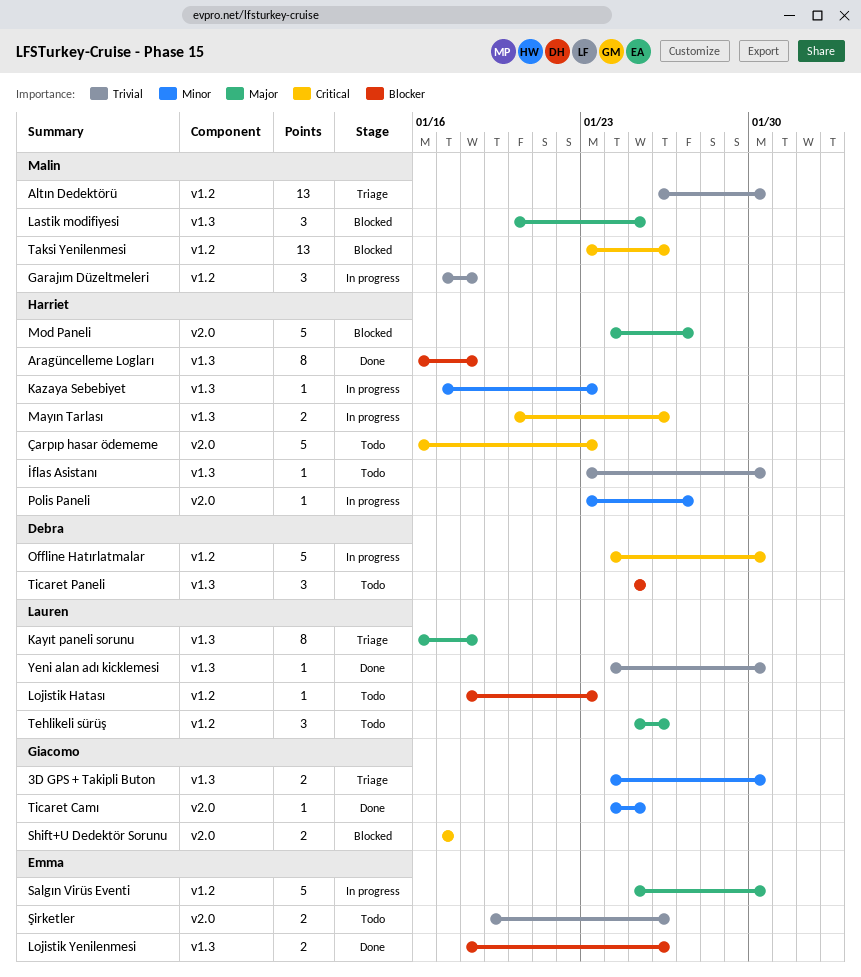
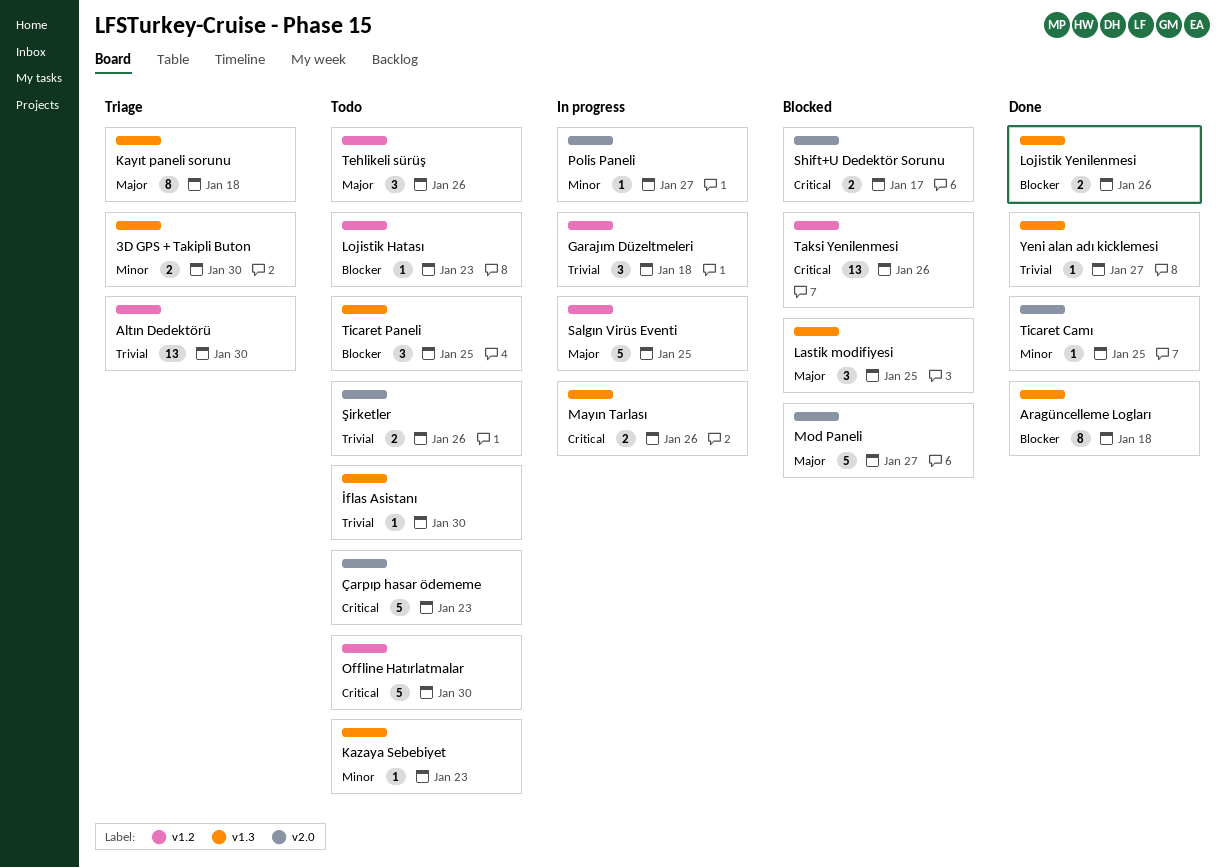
Kazaya Sebebiyet, status: In progress -> Todo
Offline Hatırlatmalar, status: In progress -> Todo
Salgın Virüs Eventi, due: Jan 30 -> Jan 25
Yeni alan adı kicklemesi, due: Jan 30 -> Jan 27

